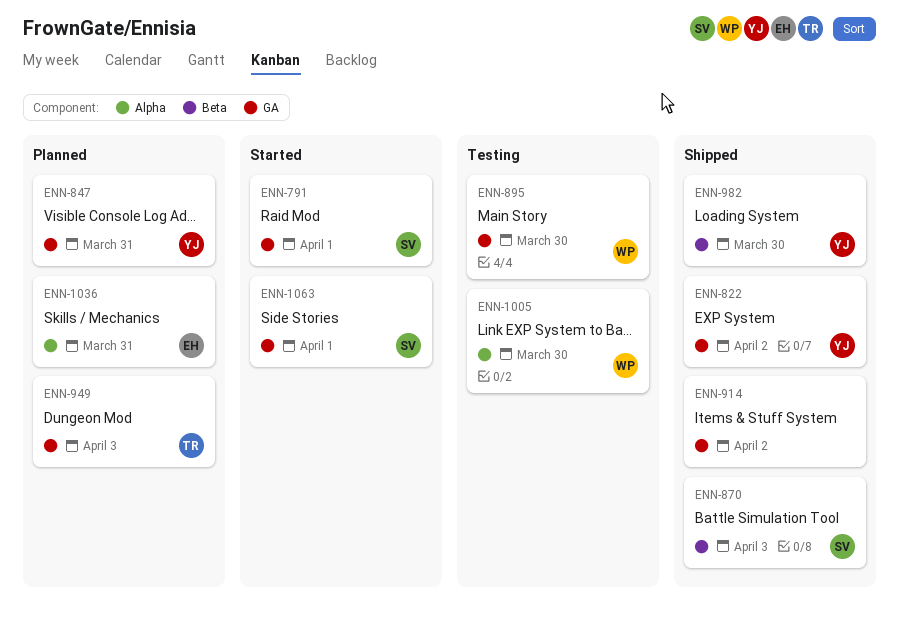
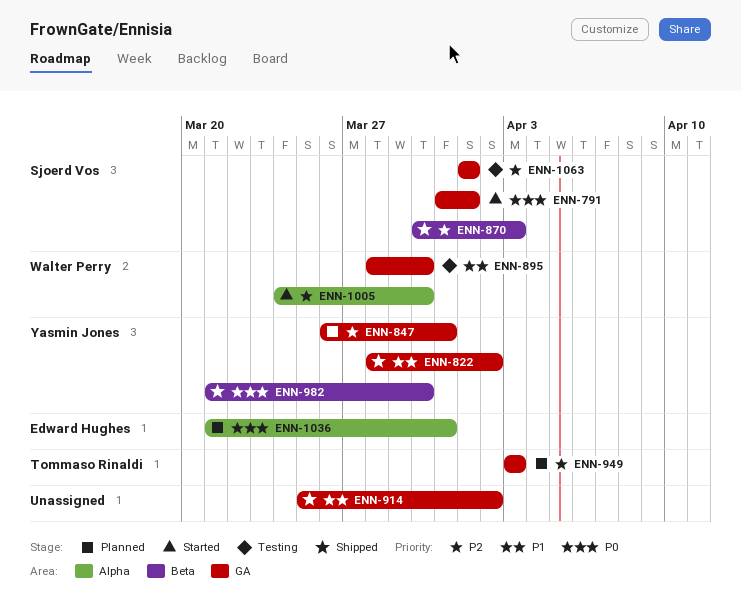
ENN-1005, status: Testing -> Started
ENN-1063, status: Started -> Testing

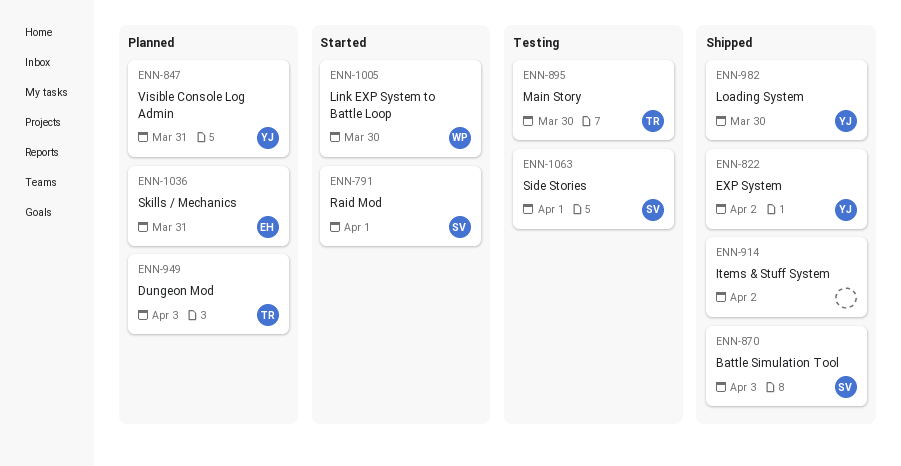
ENN-895, owner: Walter Perry -> Tommaso Rinaldi

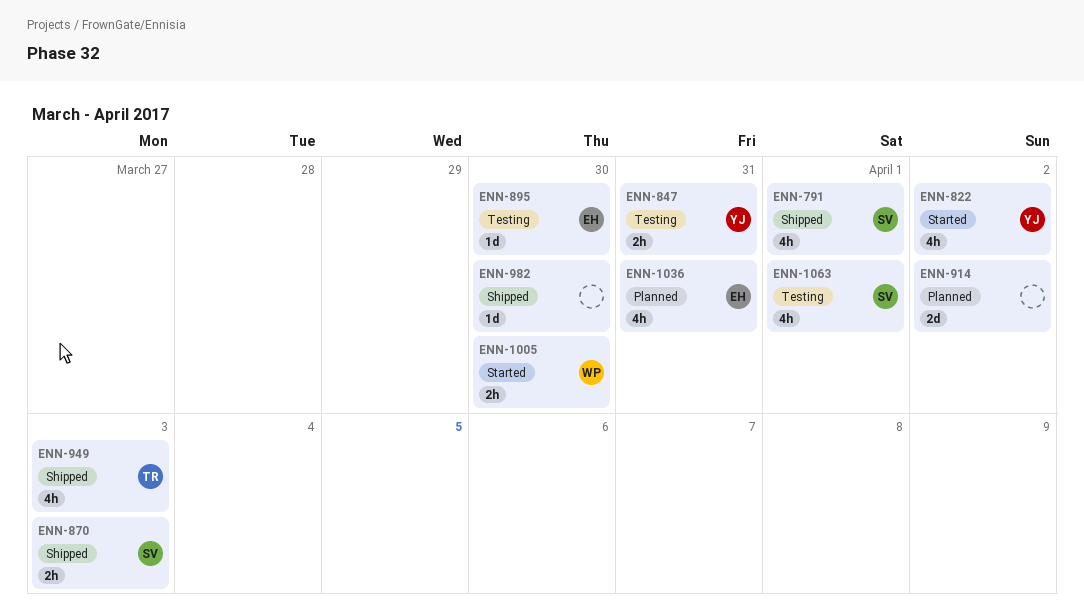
ENN-791, status: Started -> Shipped
ENN-822, status: Shipped -> Started
ENN-847, status: Planned -> Testing
ENN-895, owner: TR -> EH
ENN-914, status: Shipped -> Planned
ENN-949, status: Planned -> Shipped
ENN-982, owner: YJ -> none

